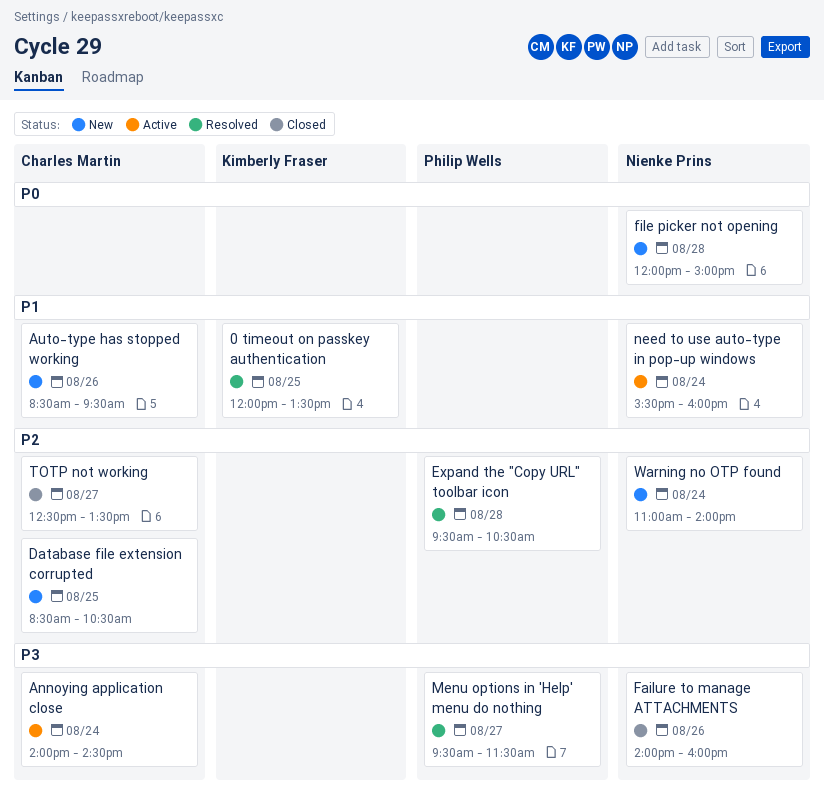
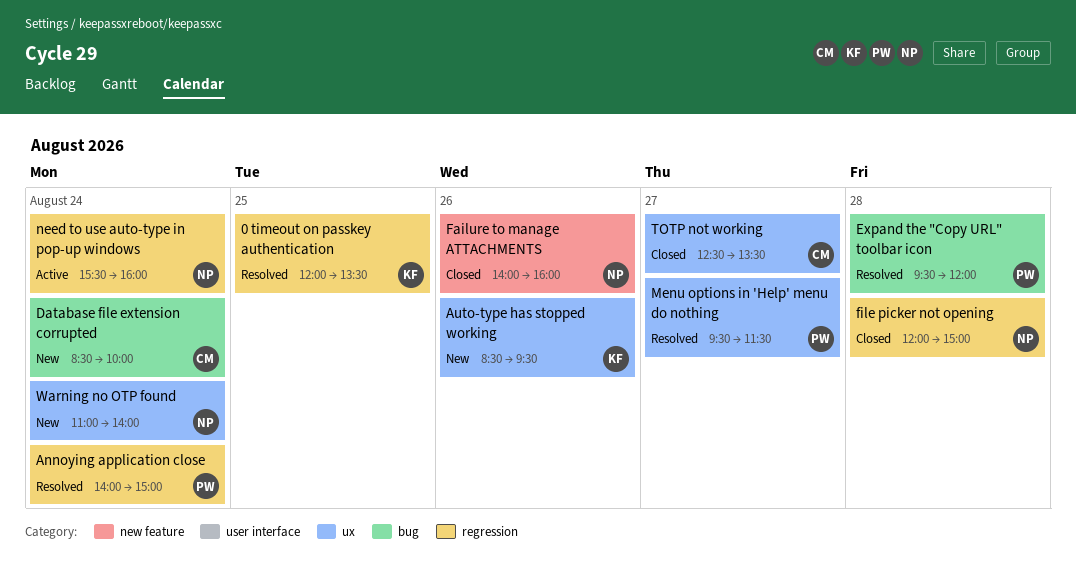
Annoying application close, status: Active -> Resolved
Annoying application close, owner: Charles Martin -> Philip Wells
Annoying application close, ends: 14:30 -> 15:00
Auto-type has stopped working, owner: Charles Martin -> Kimberly Fraser
Database file extension corrupted, day: Aug 25 -> Aug 24
Database file extension corrupted, ends: 10:30 -> 10:00
Expand the "Copy URL" toolbar icon, ends: 10:30 -> 12:00
file picker not opening, status: New -> Closed

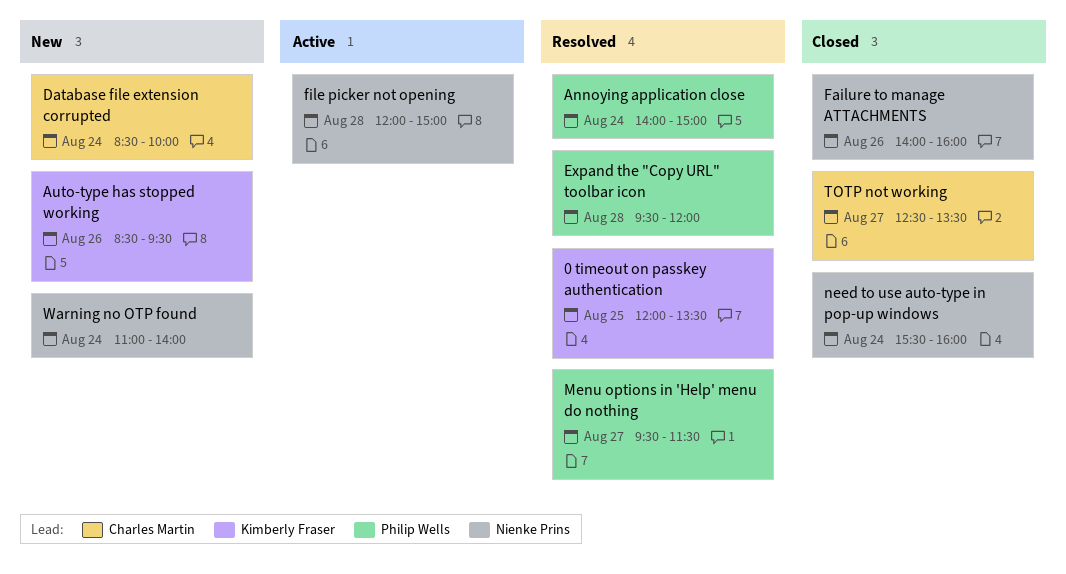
file picker not opening, status: Closed -> Active
need to use auto-type in pop-up windows, status: Active -> Closed

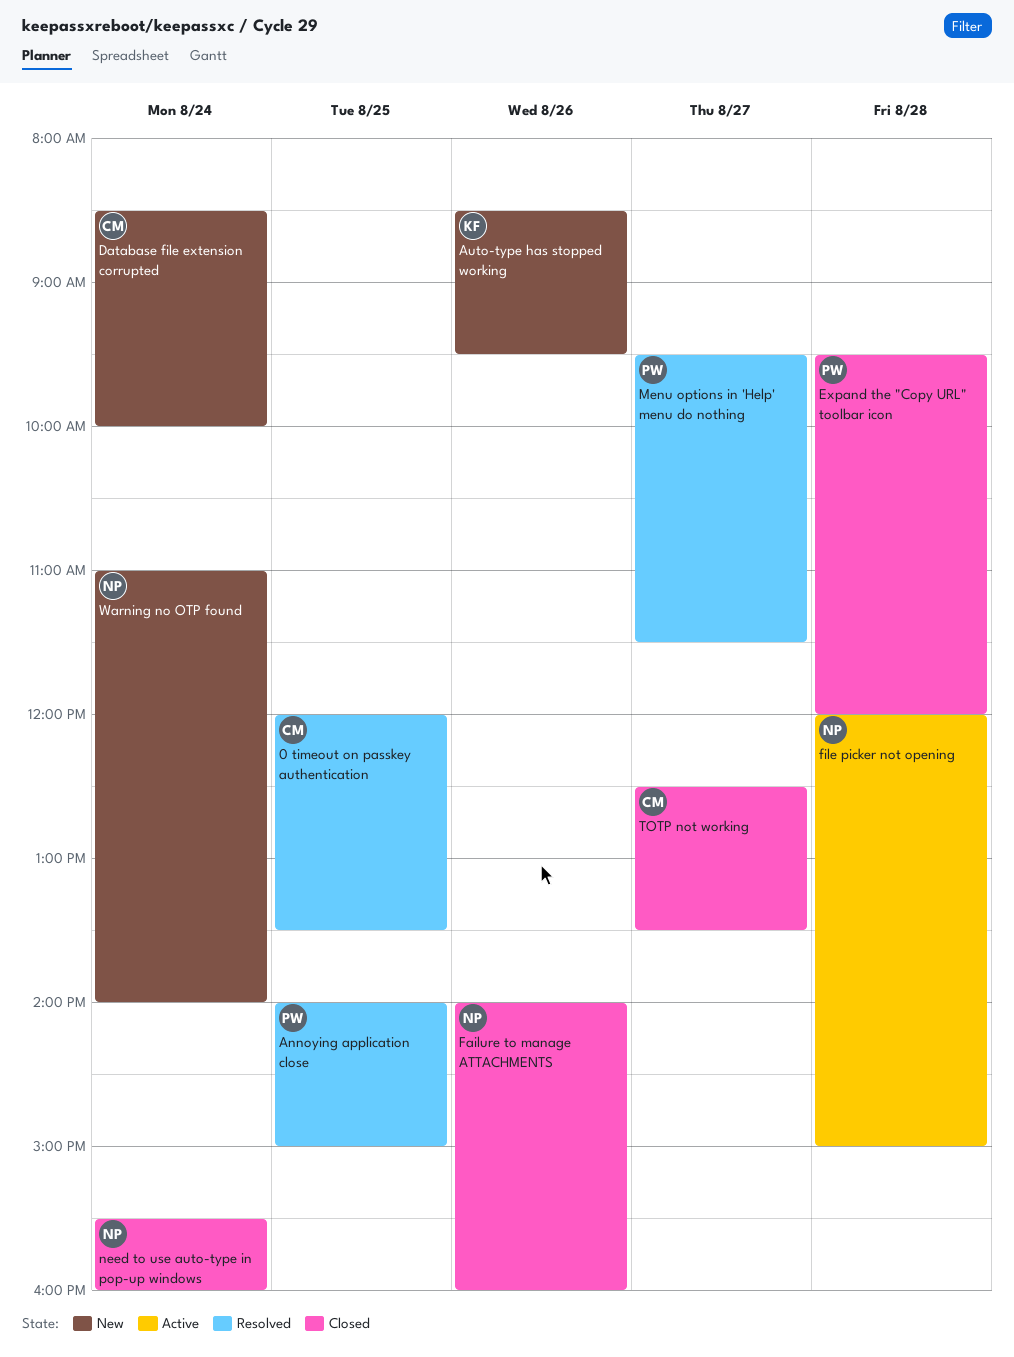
0 timeout on passkey authentication, owner: Kimberly Fraser -> Charles Martin
Annoying application close, day: Aug 24 -> Aug 25
Expand the "Copy URL" toolbar icon, status: Resolved -> Closed

